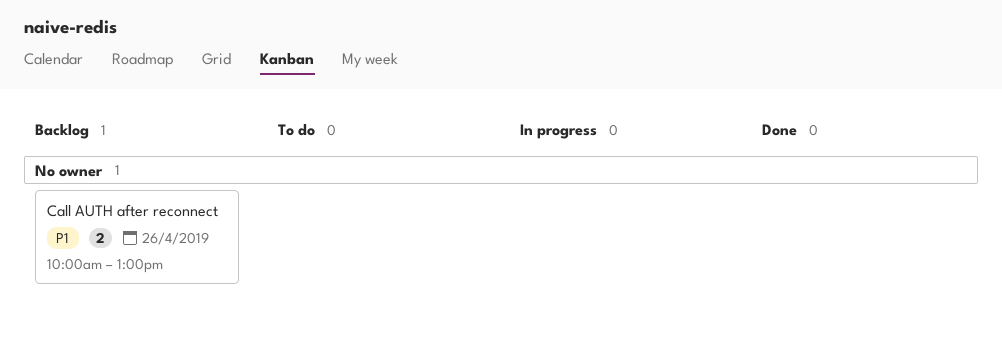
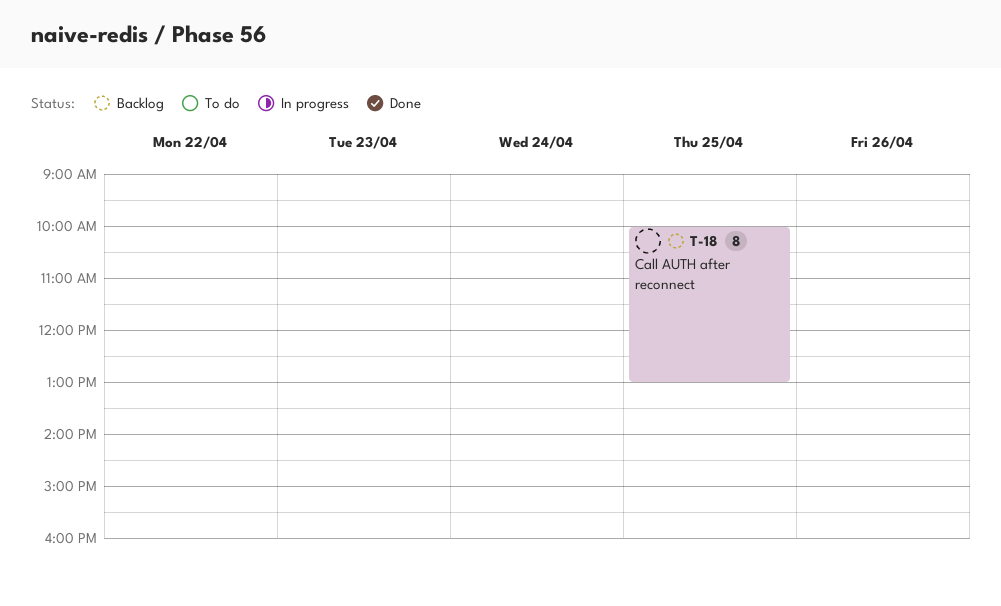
Call AUTH after reconnect, estimate: 2 -> 8
Call AUTH after reconnect, day: Apr 26 -> Apr 25

